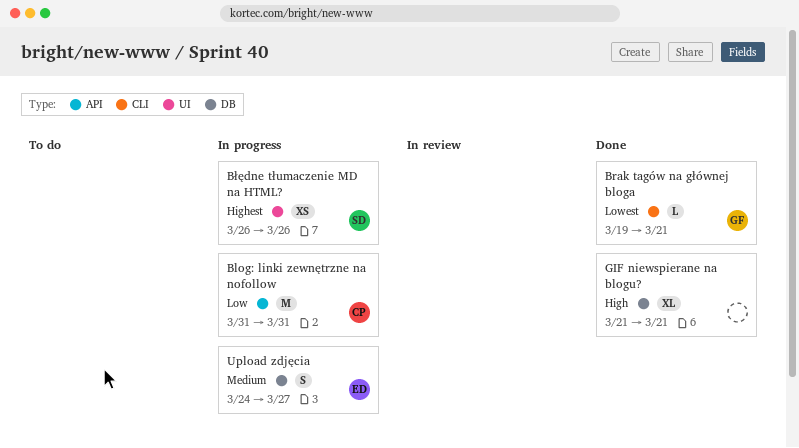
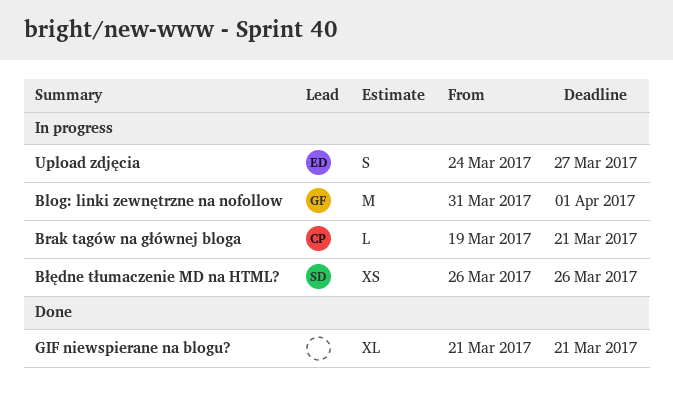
Blog: linki zewnętrzne na nofollow, owner: CP -> GF
Blog: linki zewnętrzne na nofollow, due: Mar 31 -> Apr 1
Brak tagów na głównej bloga, status: Done -> In progress
Brak tagów na głównej bloga, owner: GF -> CP

